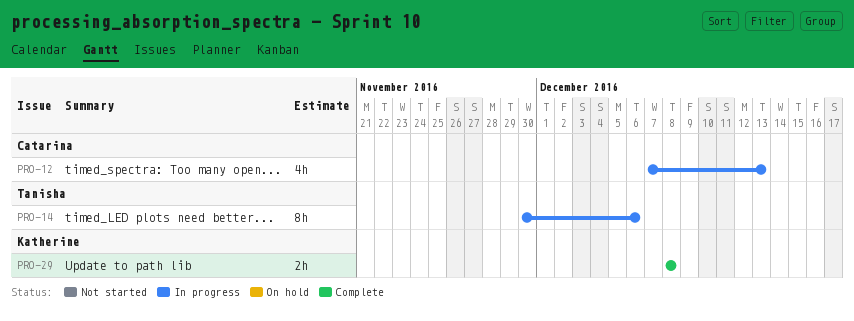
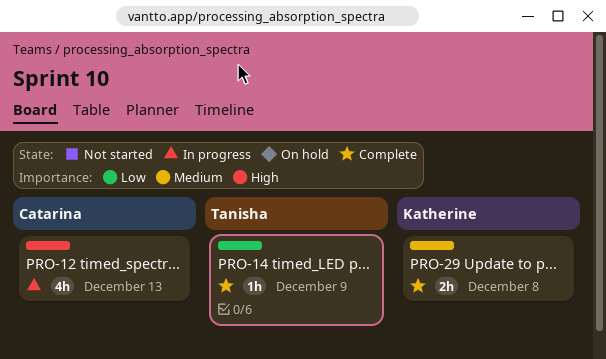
PRO-14, status: In progress -> Complete
PRO-14, estimate: 8h -> 1h
PRO-14, due: Dec 6 -> Dec 9

